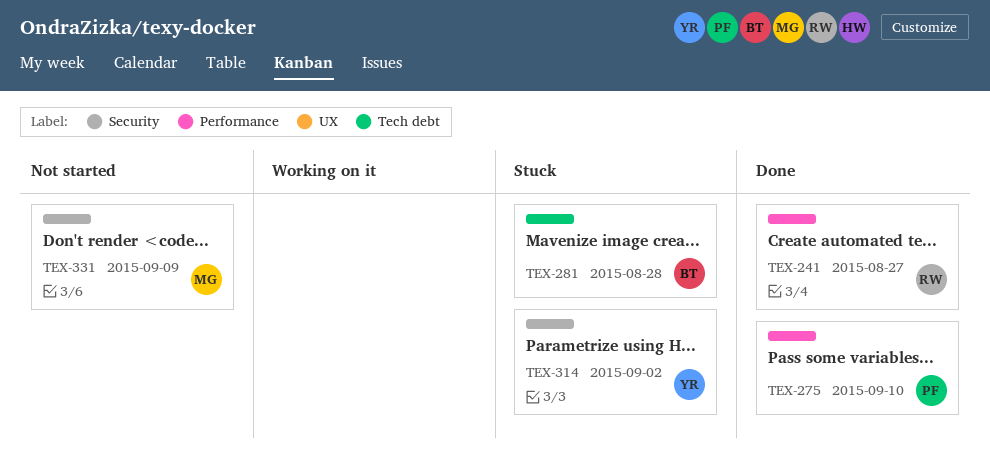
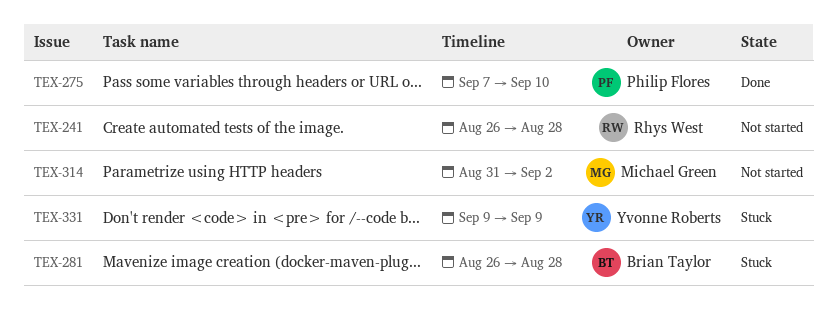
TEX-241, status: Done -> Not started
TEX-241, due: Aug 27 -> Aug 28
TEX-314, status: Stuck -> Not started
TEX-314, owner: Yvonne Roberts -> Michael Green
TEX-331, status: Not started -> Stuck
TEX-331, owner: Michael Green -> Yvonne Roberts

